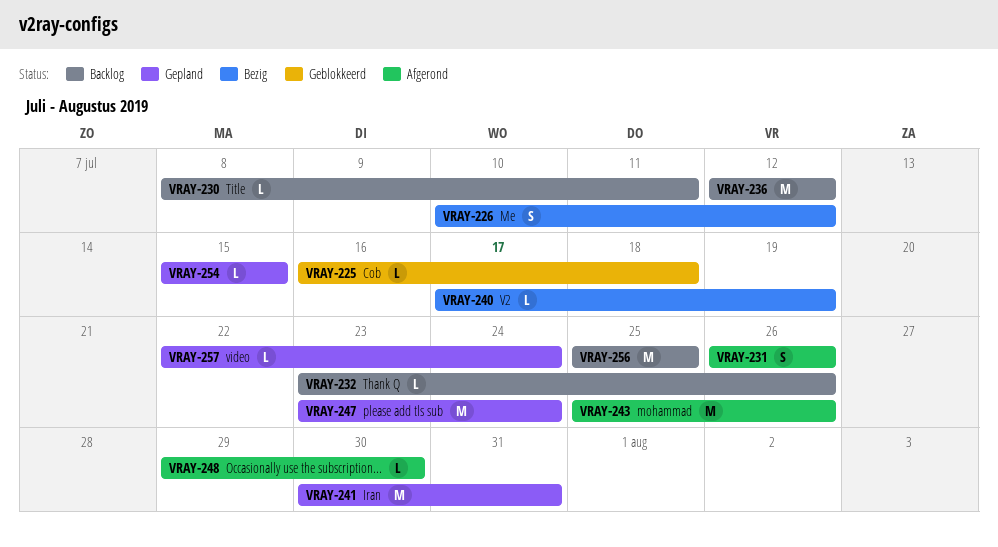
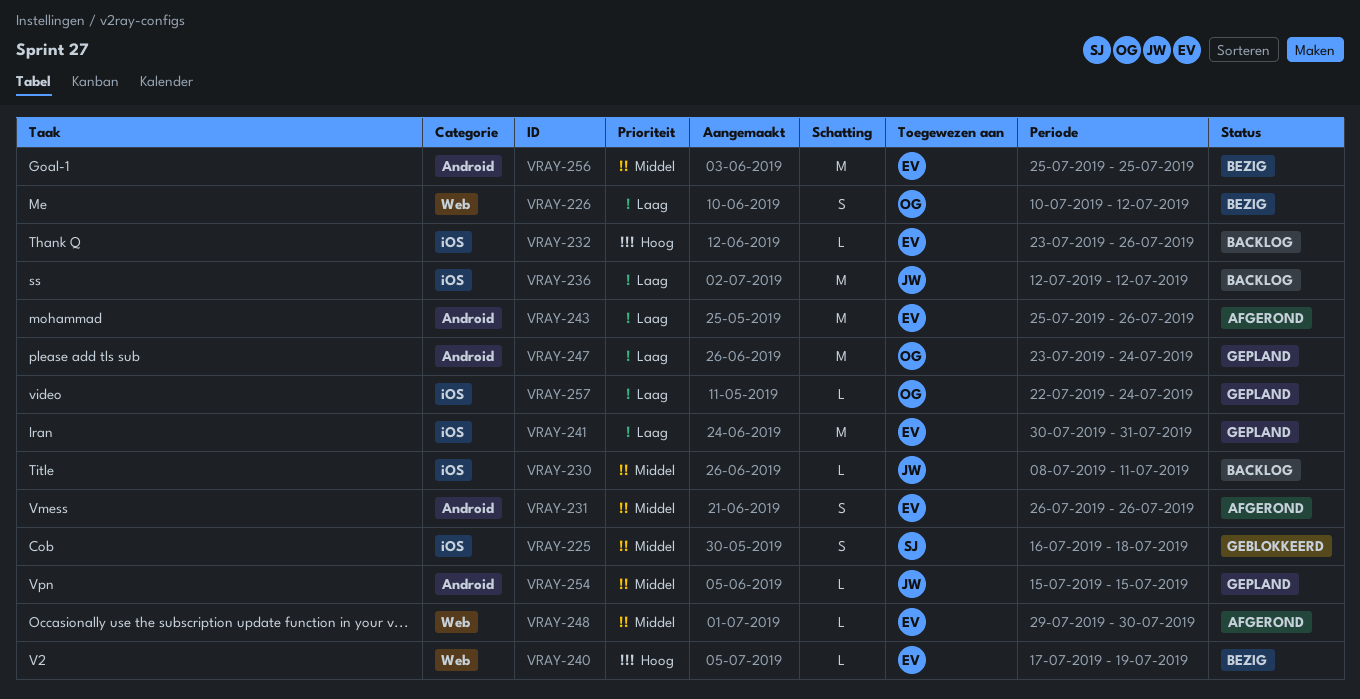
VRAY-225, estimate: L -> S
VRAY-256, status: Backlog -> Bezig

